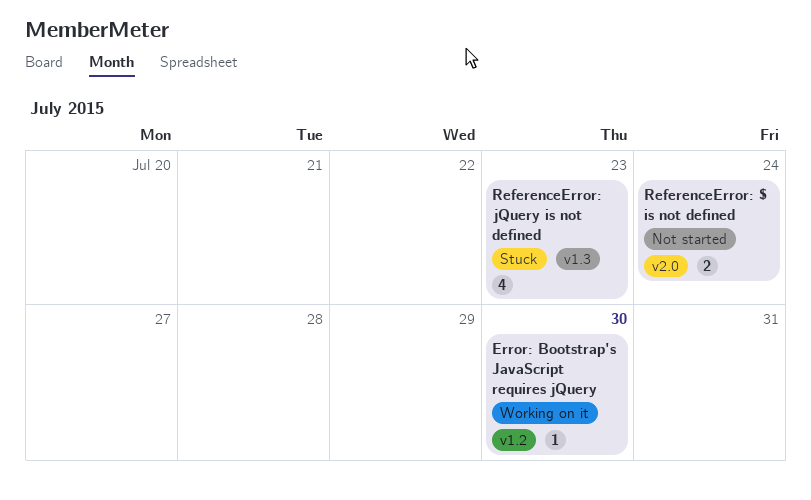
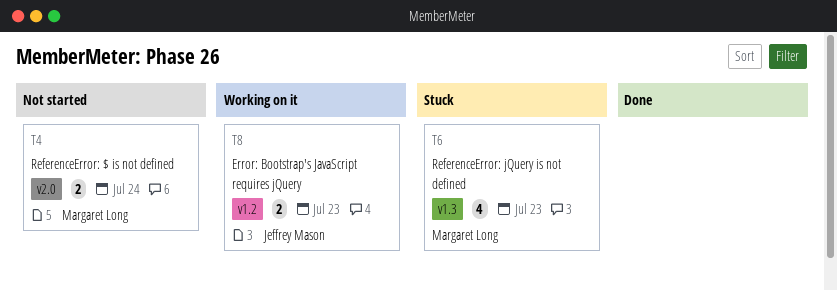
Error: Bootstrap's JavaScript requires jQuery, estimate: 1 -> 2
Error: Bootstrap's JavaScript requires jQuery, due: Jul 30 -> Jul 23

